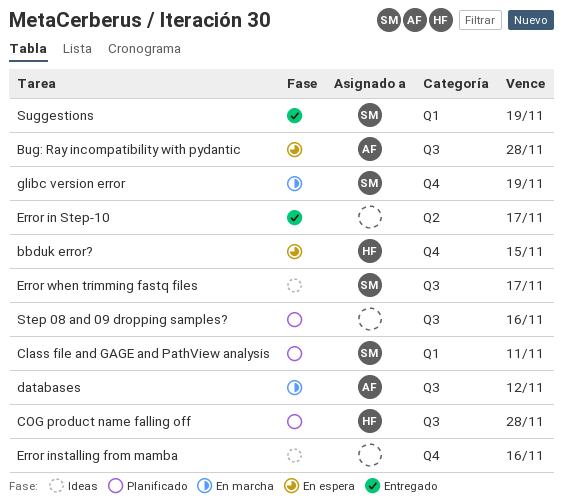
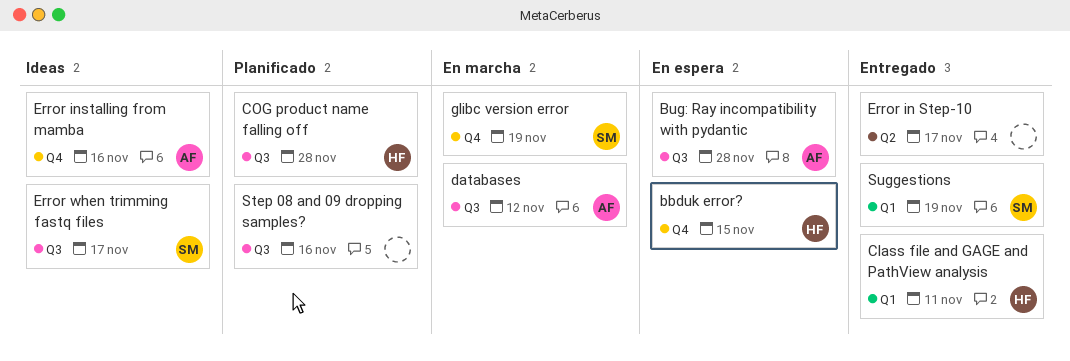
Class file and GAGE and PathView analysis, status: Planificado -> Entregado
Class file and GAGE and PathView analysis, owner: SM -> HF
Error installing from mamba, owner: none -> AF

